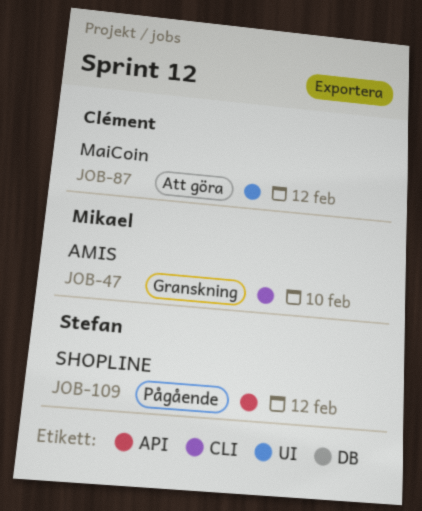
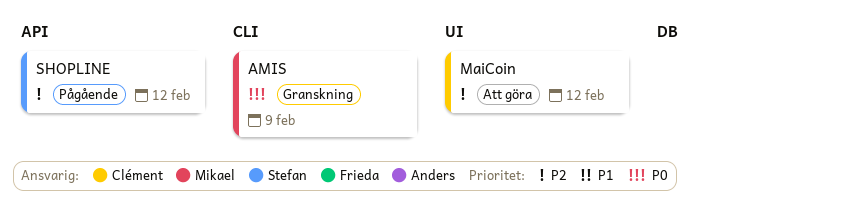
AMIS, due: Feb 10 -> Feb 9

